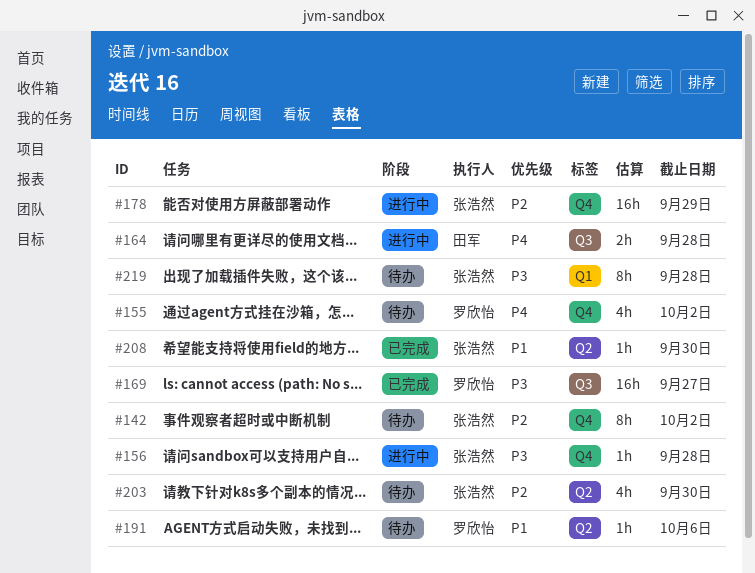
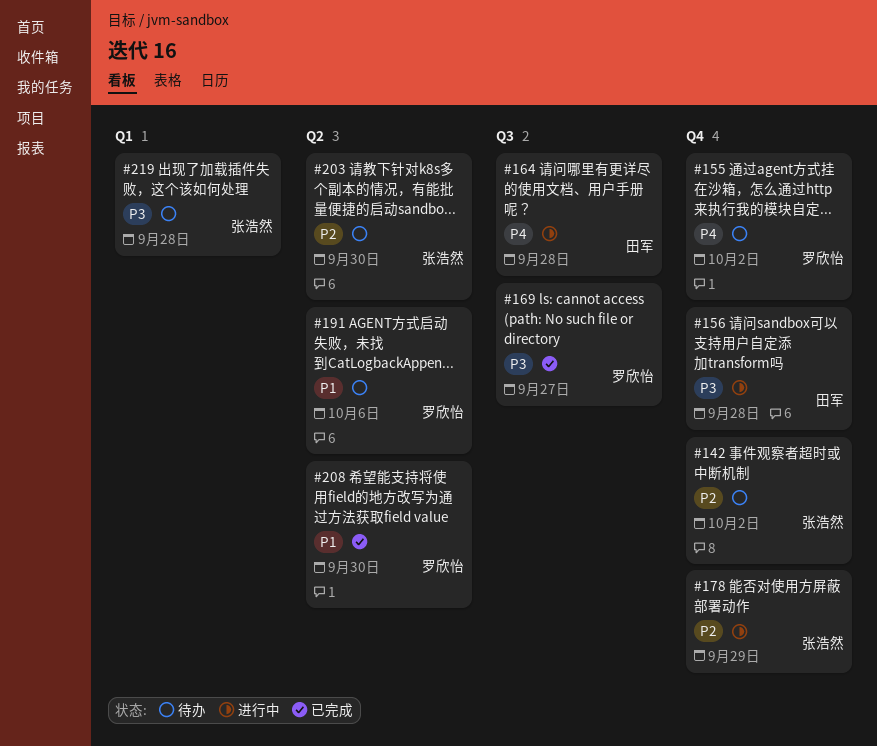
#156, owner: 张浩然 -> 田军
#208, owner: 张浩然 -> 罗欣怡

